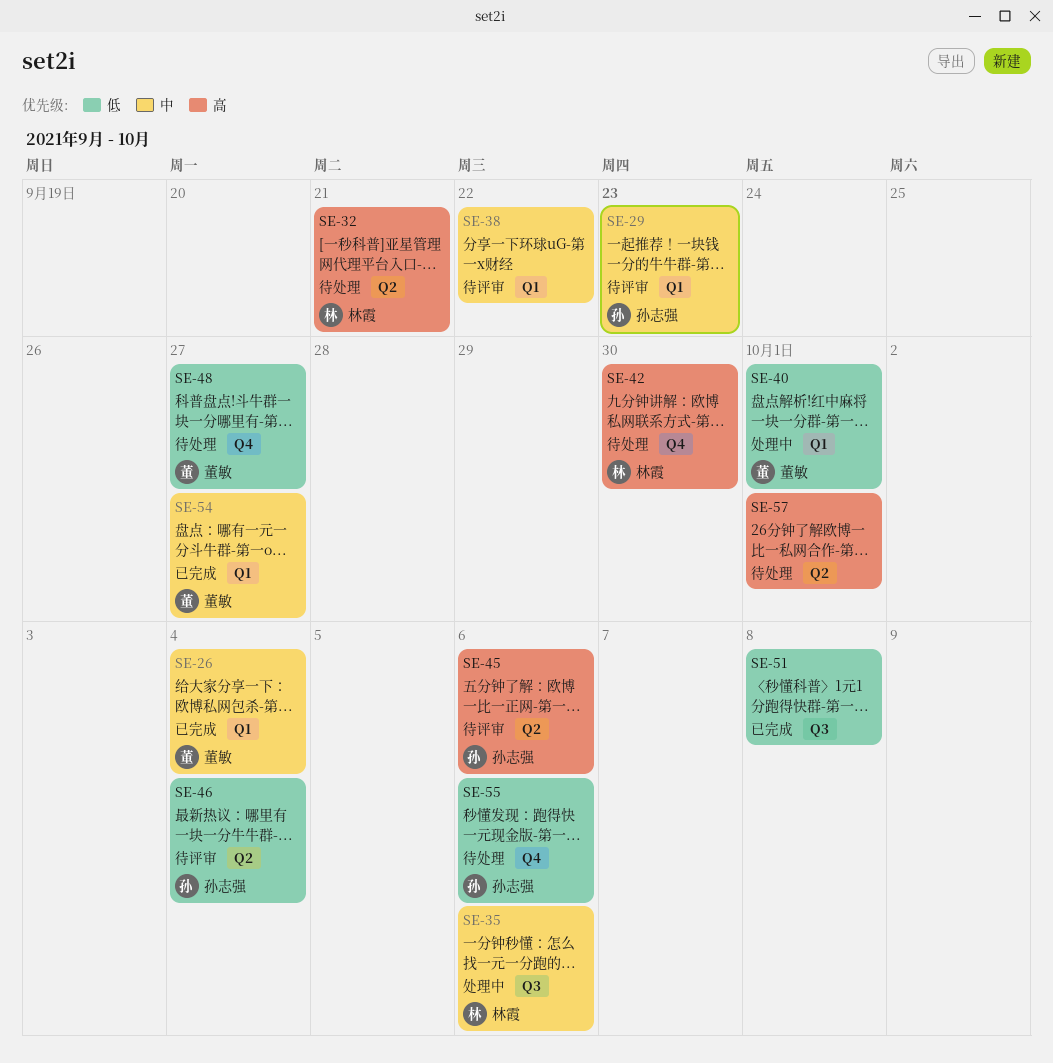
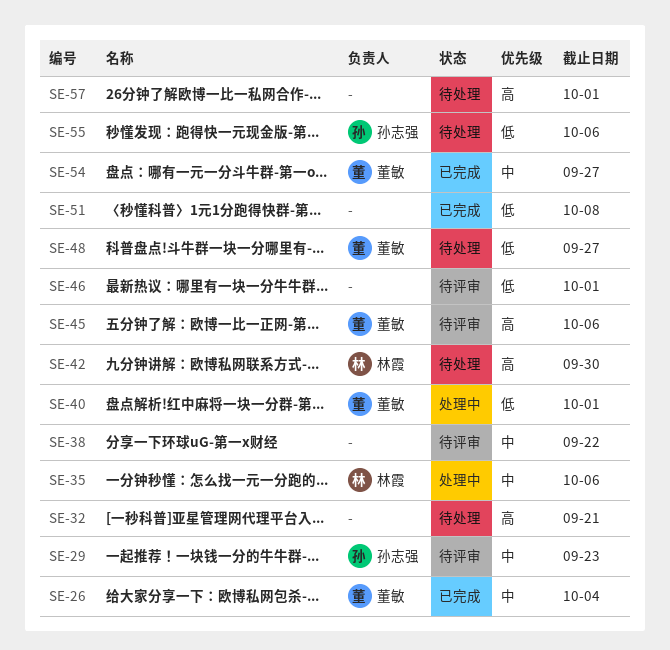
SE-32, owner: 林霞 -> none
SE-45, owner: 孙志强 -> 董敏
SE-46, owner: 孙志强 -> none
SE-46, due: Oct 4 -> Oct 1

